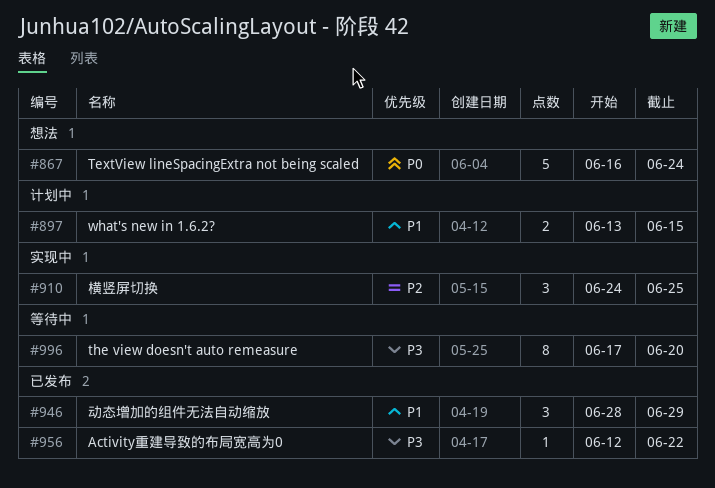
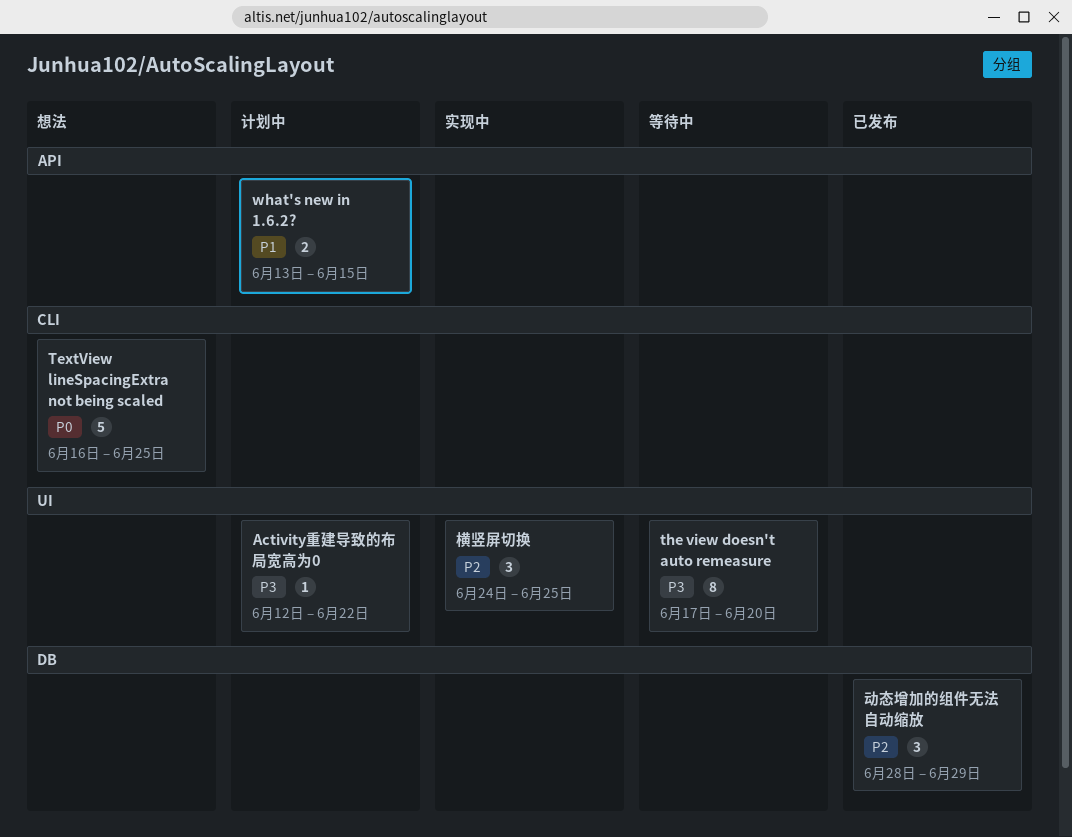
Activity重建导致的布局宽高为0, status: 已发布 -> 计划中
TextView lineSpacingExtra not being scaled, due: Jun 24 -> Jun 25
动态增加的组件无法自动缩放, priority: P1 -> P2

